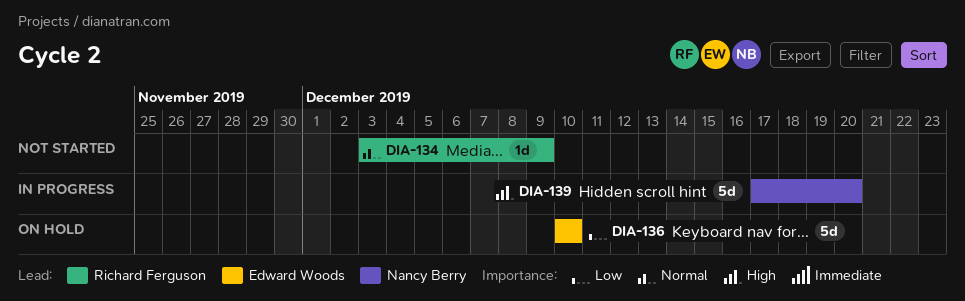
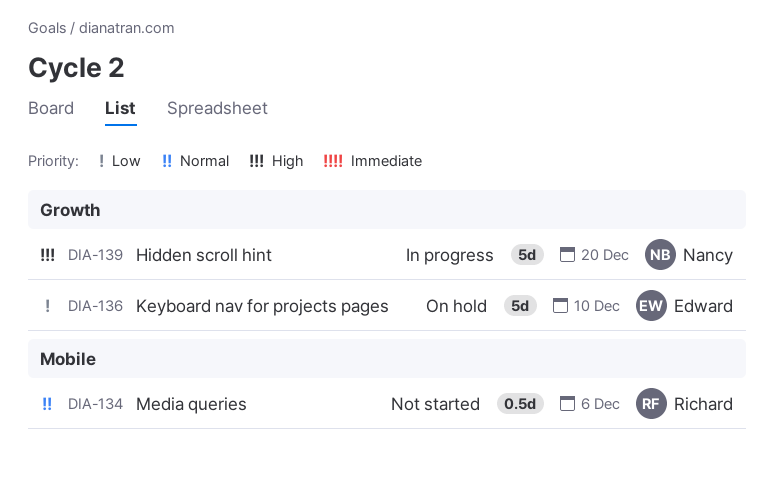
DIA-134, estimate: 1d -> 0.5d
DIA-134, due: Dec 9 -> Dec 6

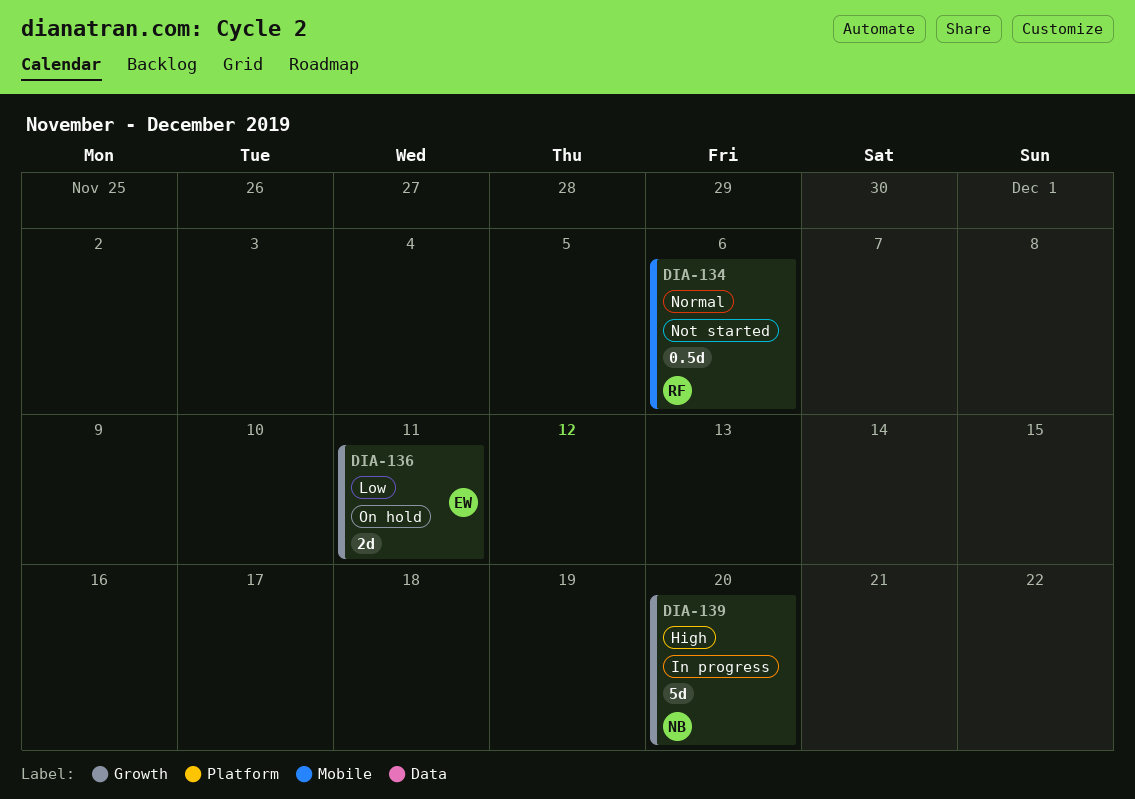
DIA-136, estimate: 5d -> 2d
DIA-136, due: Dec 10 -> Dec 11

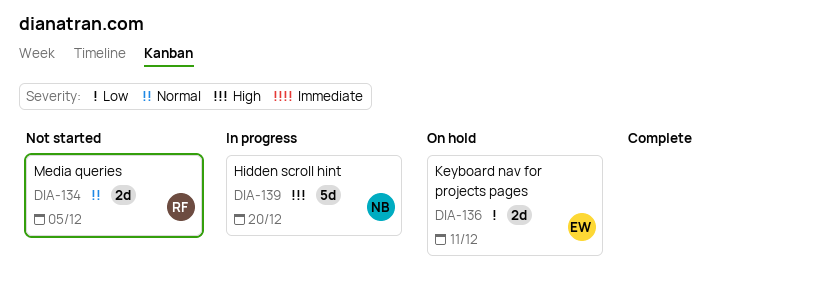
DIA-134, estimate: 0.5d -> 2d
DIA-134, due: Dec 6 -> Dec 5

